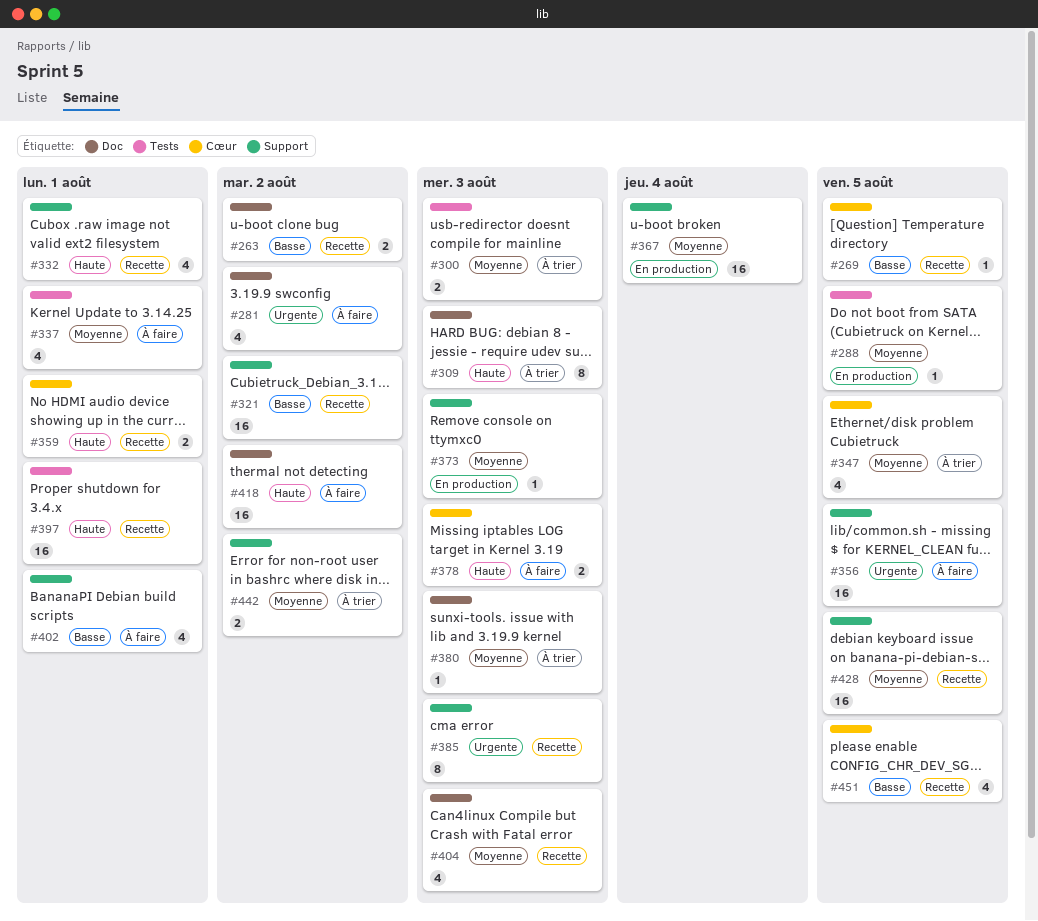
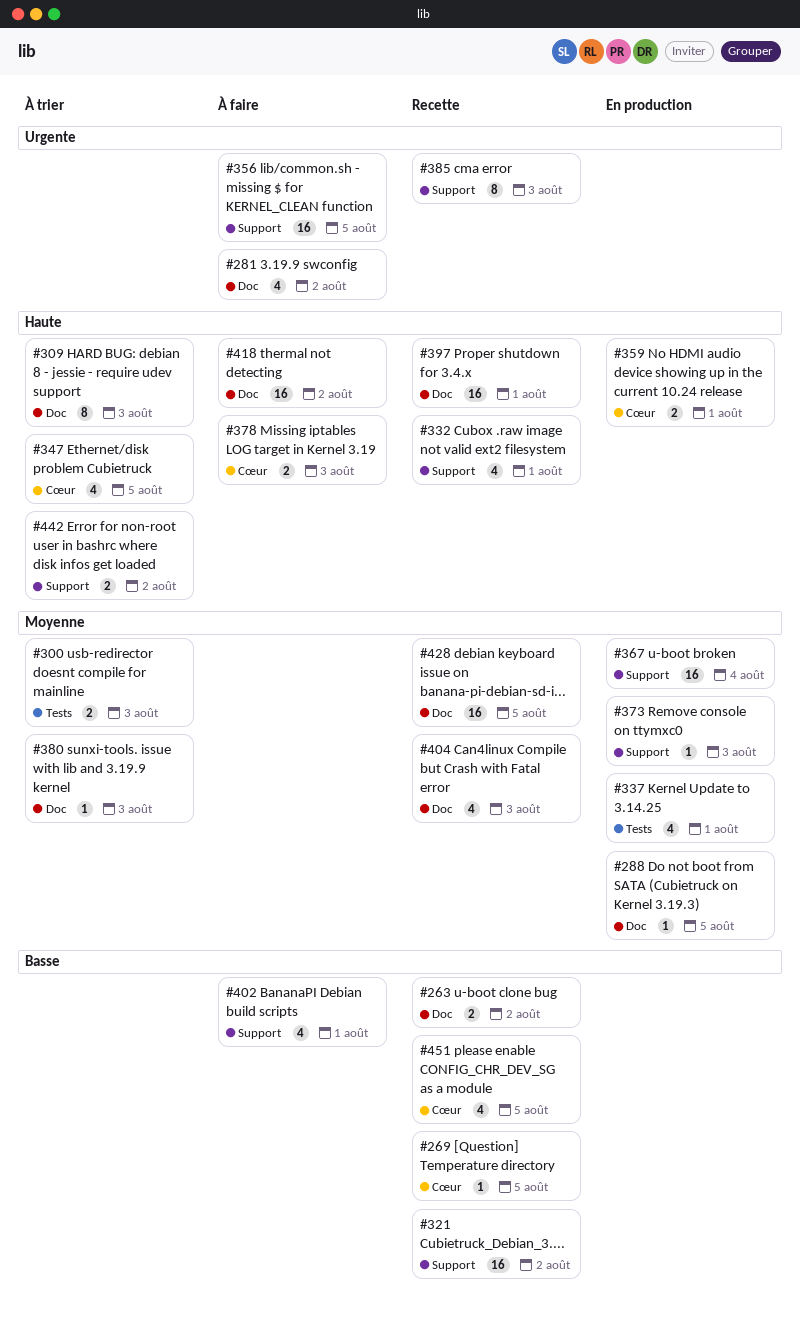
#288, label: Tests -> Doc
#337, status: À faire -> En production
#347, priority: Moyenne -> Haute
#359, status: Recette -> En production
#397, label: Tests -> Doc
#428, label: Support -> Doc
#442, priority: Moyenne -> Haute

